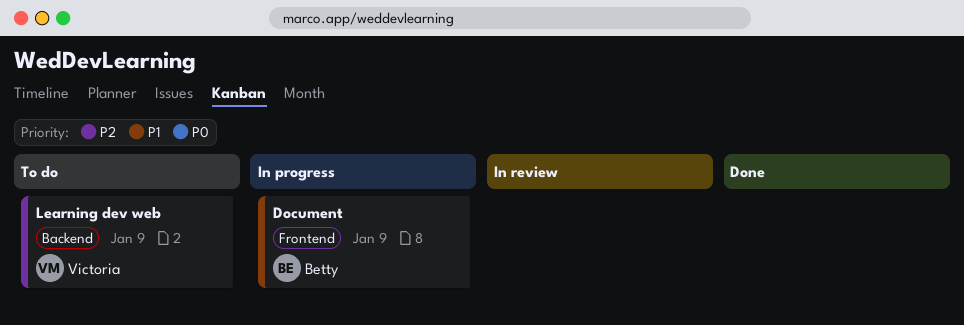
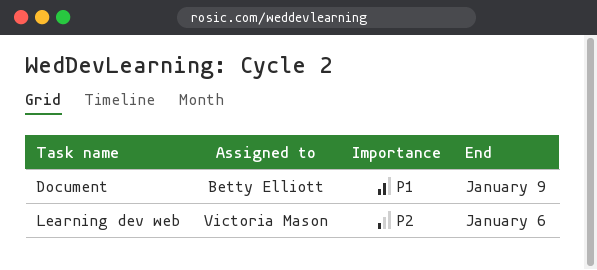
Learning dev web, due: Jan 9 -> Jan 6

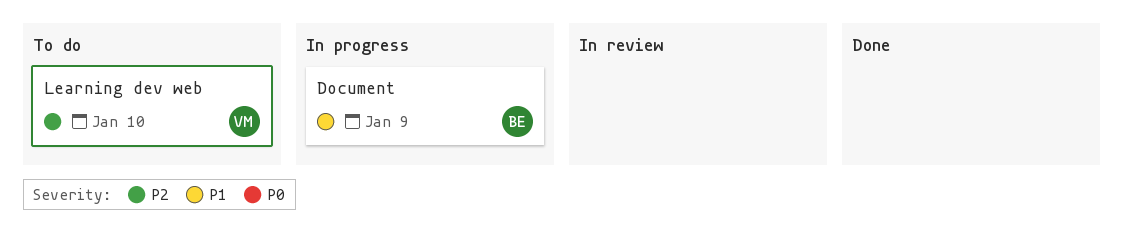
Learning dev web, due: Jan 6 -> Jan 10

